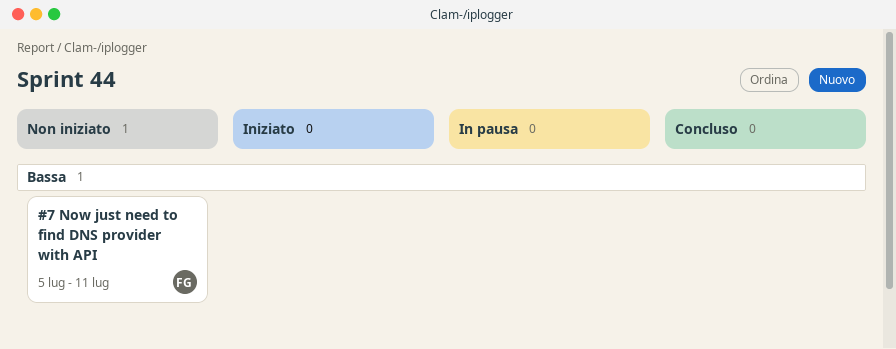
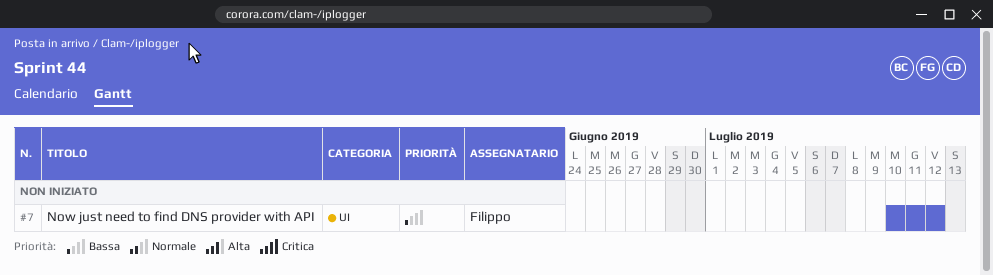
#7, start: Jul 5 -> Jul 10
#7, due: Jul 11 -> Jul 12

